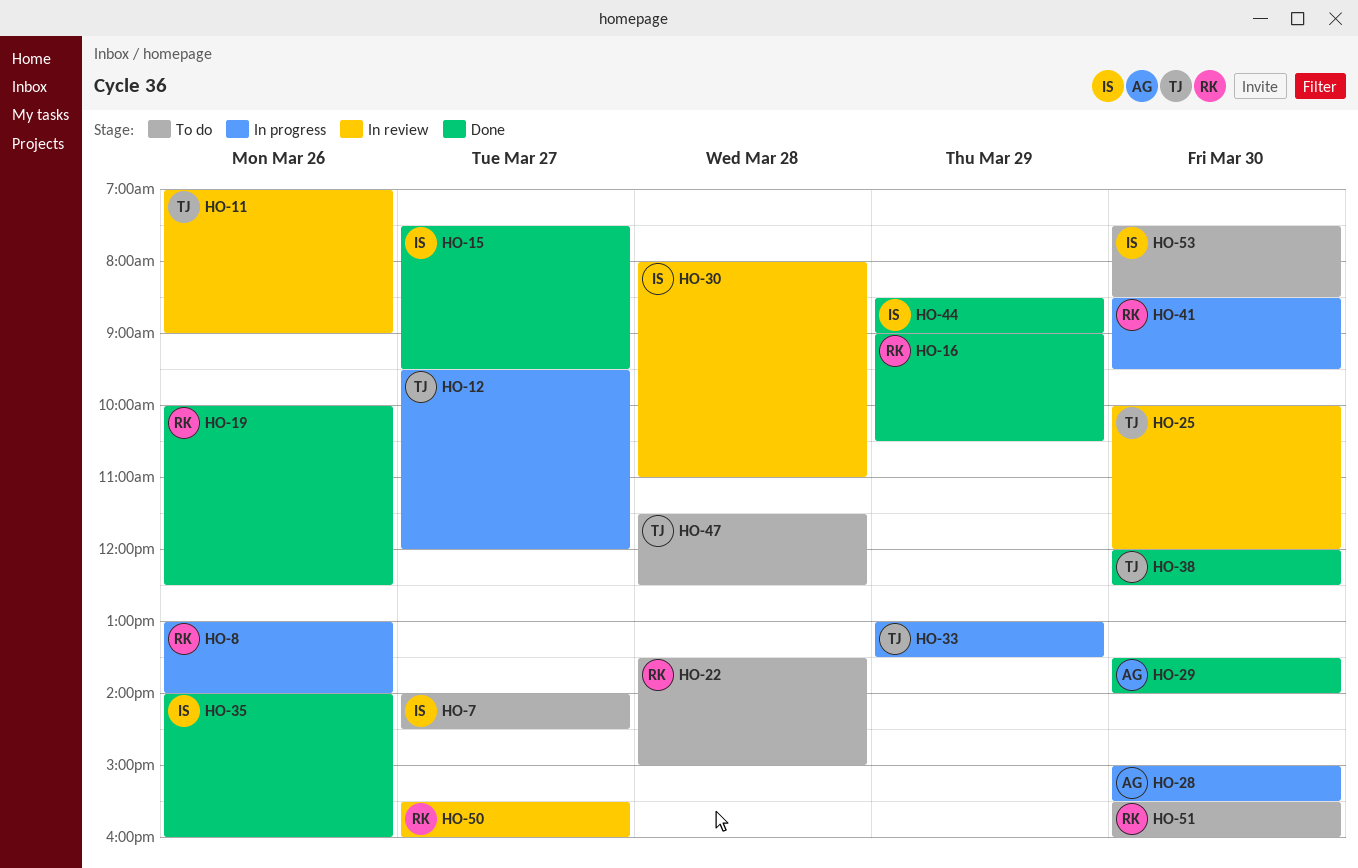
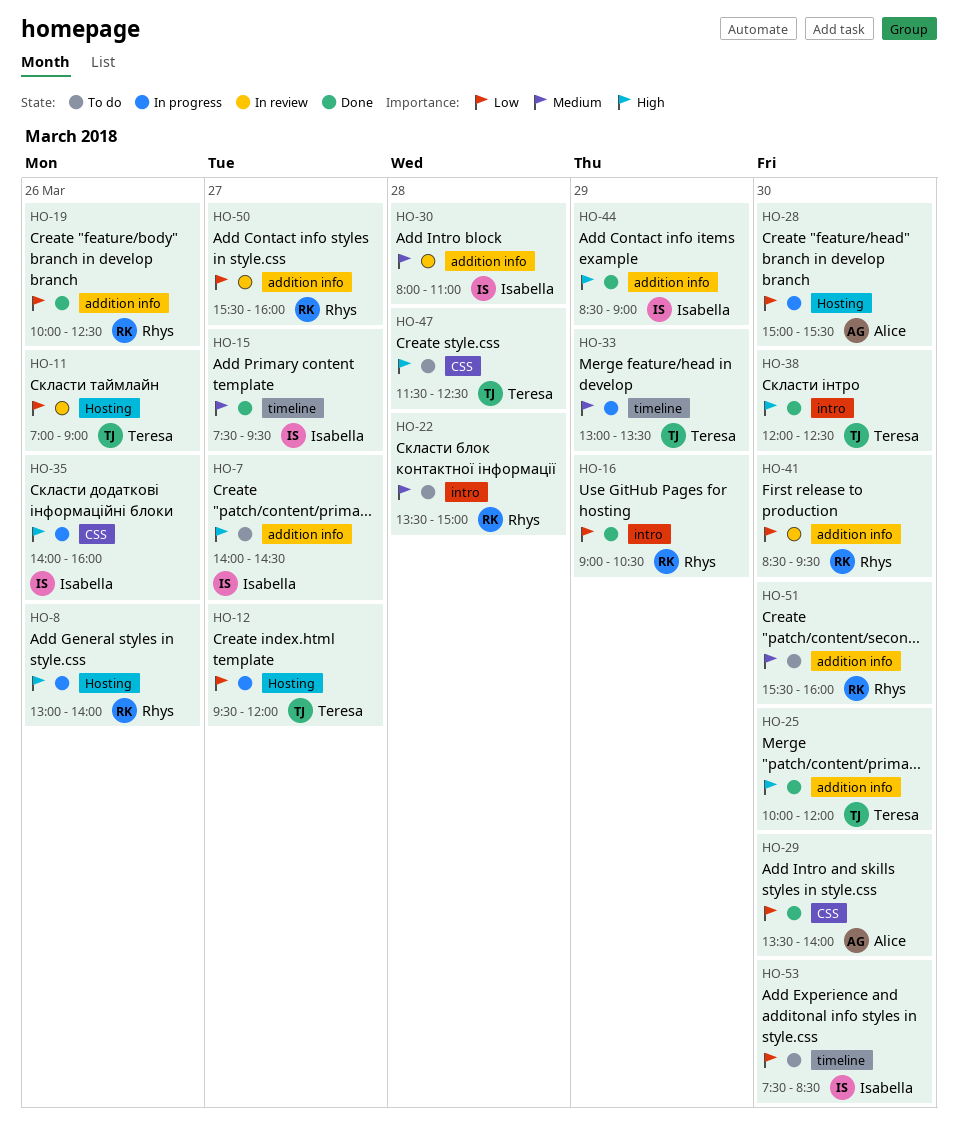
HO-25, status: In review -> Done
HO-35, status: Done -> In progress
HO-41, status: In progress -> In review

